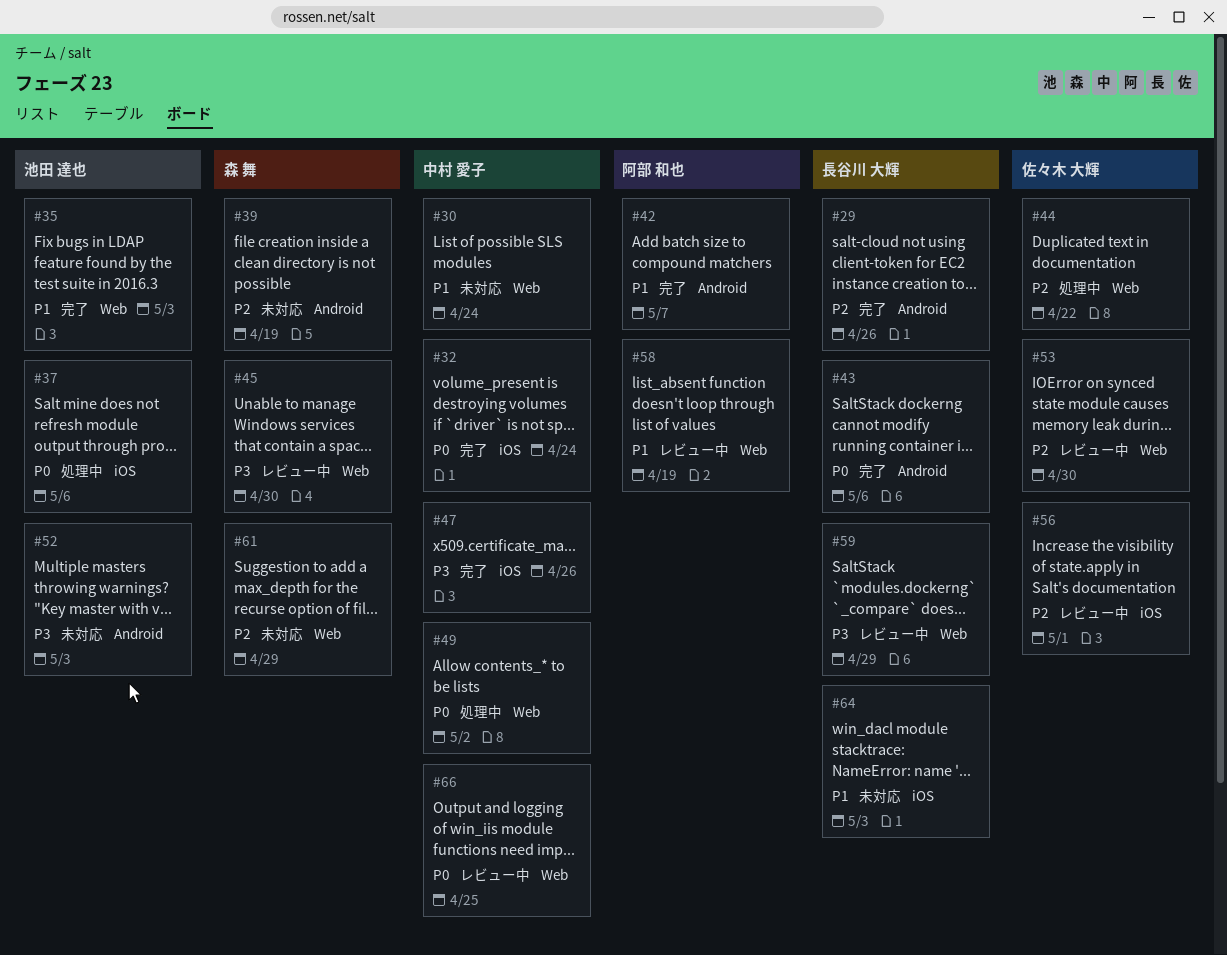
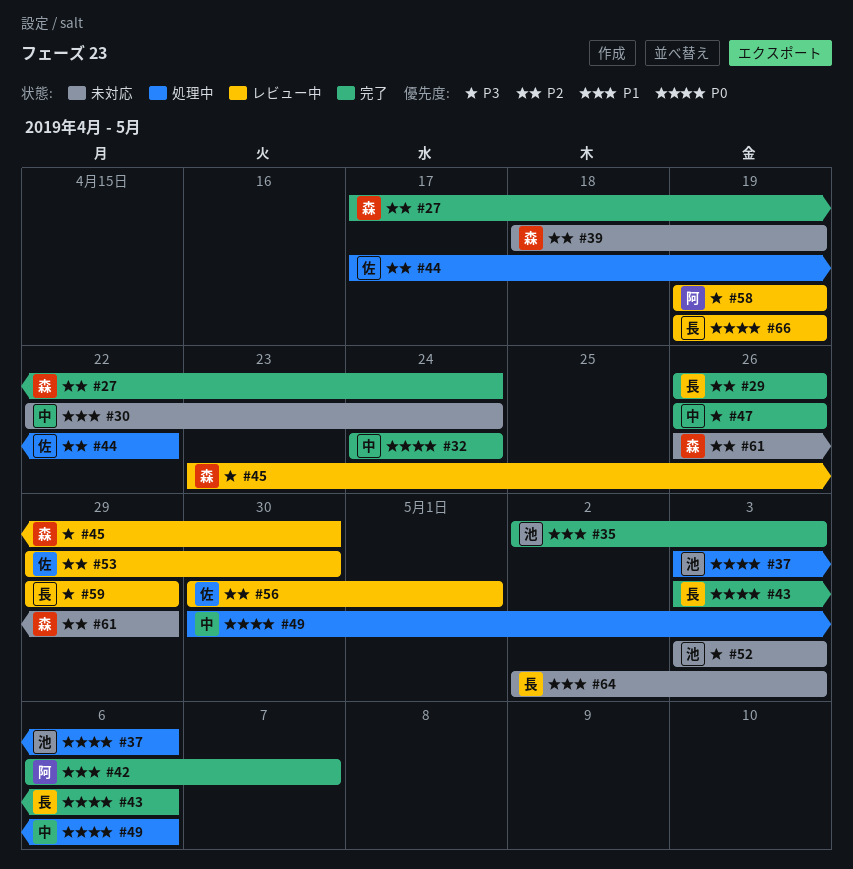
#27: none -> present
#49, due: May 2 -> May 6
#58, priority: P1 -> P3
#66, owner: 中村 愛子 -> 長谷川 大輝
#66, due: Apr 25 -> Apr 19

